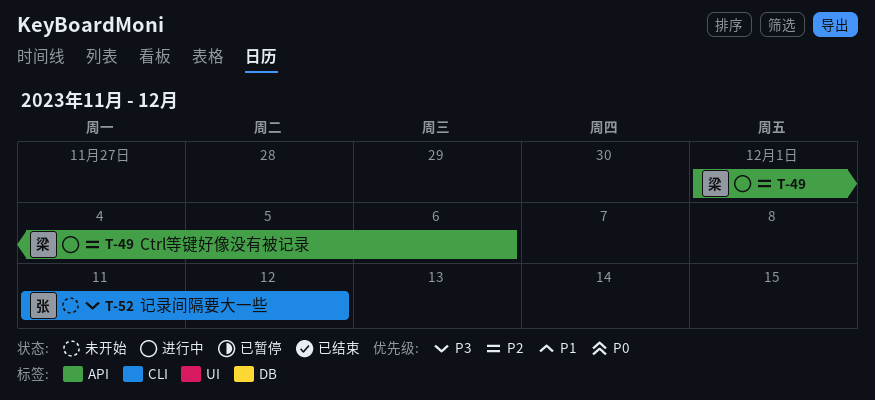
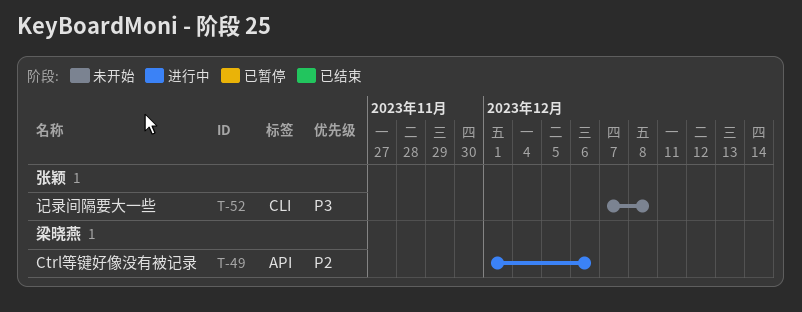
T-52, start: Dec 11 -> Dec 7
T-52, due: Dec 12 -> Dec 8

